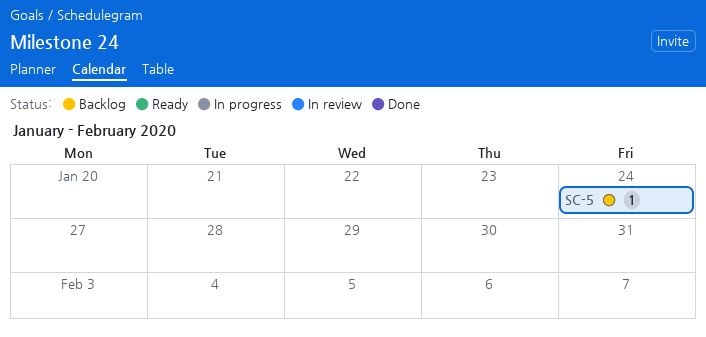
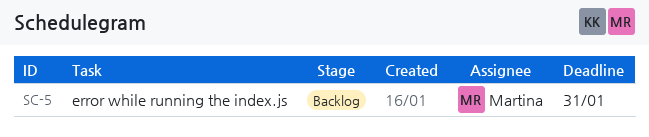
SC-5, due: Jan 24 -> Jan 31

